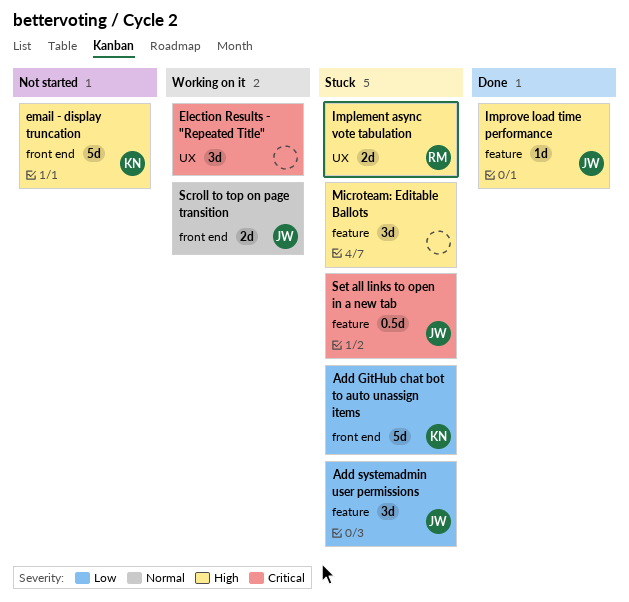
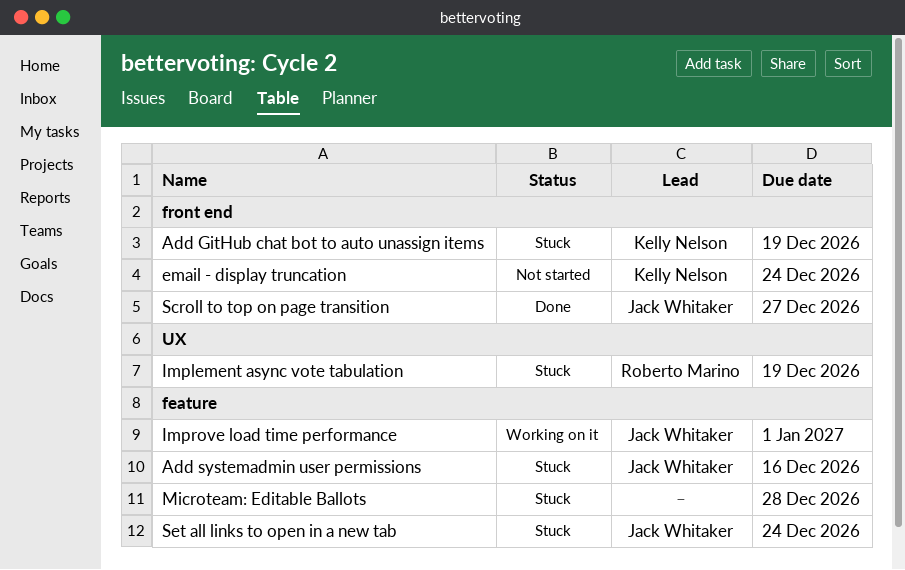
Election Results - "Repeated Title": present -> none
Improve load time performance, status: Done -> Working on it
Scroll to top on page transition, status: Working on it -> Done

